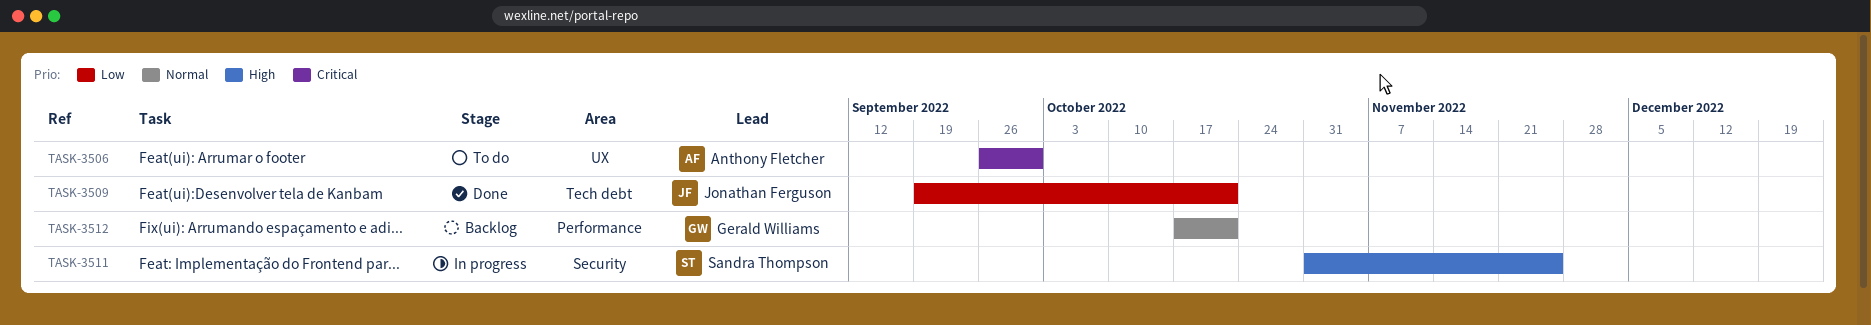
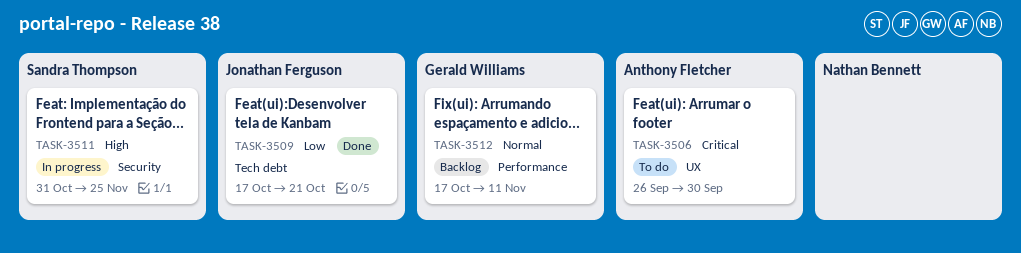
TASK-3509, start: Sep 19 -> Oct 17
TASK-3512, due: Oct 21 -> Nov 11

